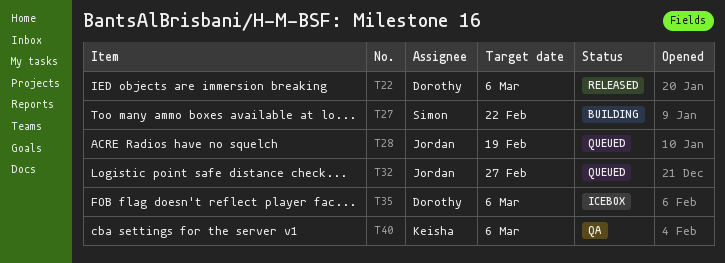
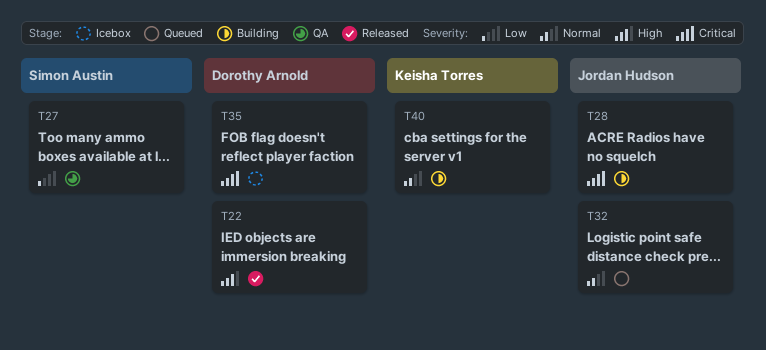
T27, status: Building -> QA
T28, status: Queued -> Building
T40, status: QA -> Building

